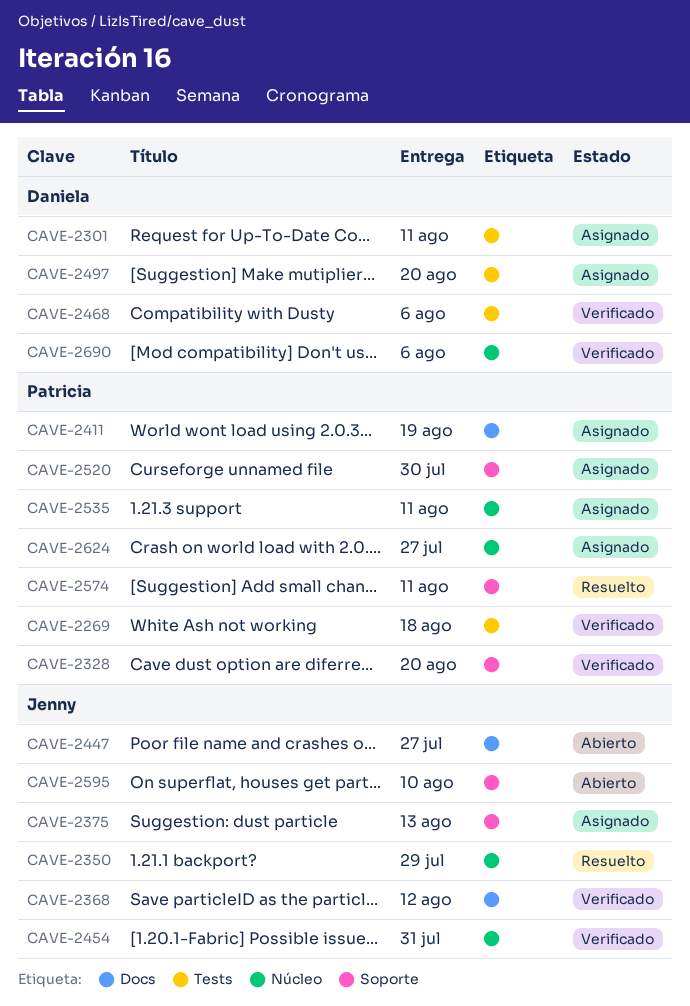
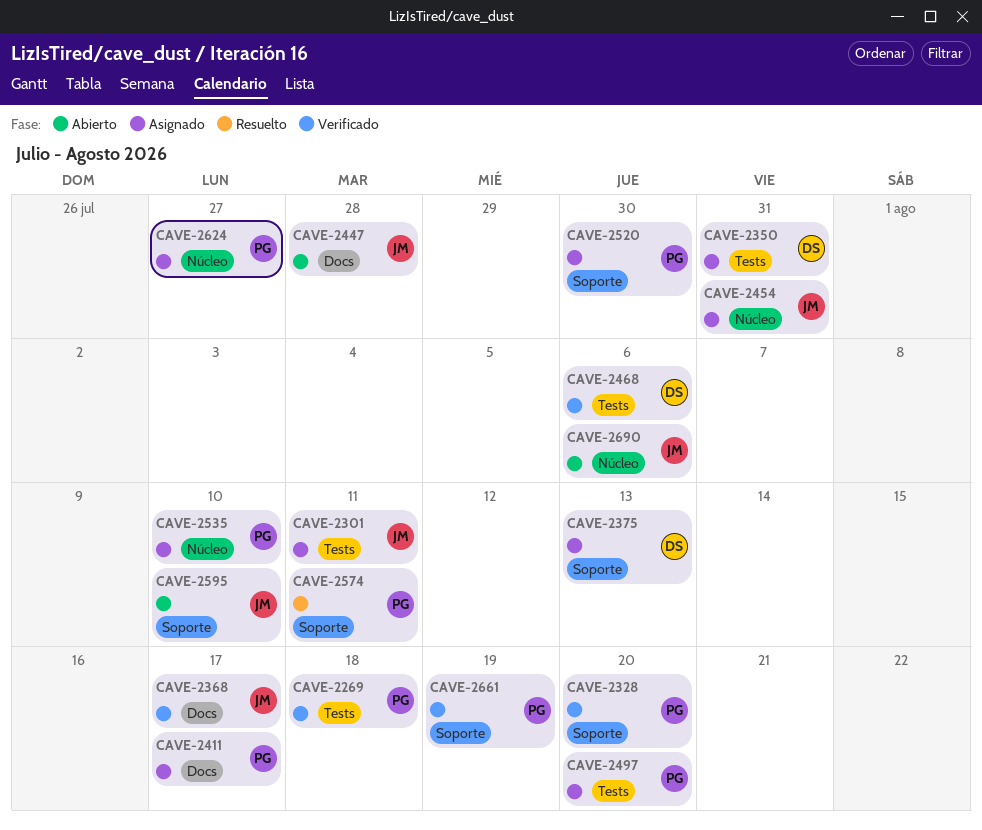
CAVE-2301, owner: Daniela -> Jenny
CAVE-2350, status: Resuelto -> Asignado
CAVE-2350, owner: Jenny -> Daniela
CAVE-2350, label: Núcleo -> Tests
CAVE-2350, due: Jul 29 -> Jul 31
CAVE-2368, due: Aug 12 -> Aug 17
CAVE-2375, owner: Jenny -> Daniela
CAVE-2411, due: Aug 19 -> Aug 17
CAVE-2447, due: Jul 27 -> Jul 28
CAVE-2454, status: Verificado -> Asignado
CAVE-2497, owner: Daniela -> Patricia
CAVE-2535, due: Aug 11 -> Aug 10
CAVE-2661: none -> present
CAVE-2690, status: Verificado -> Abierto
CAVE-2690, owner: Daniela -> Jenny

